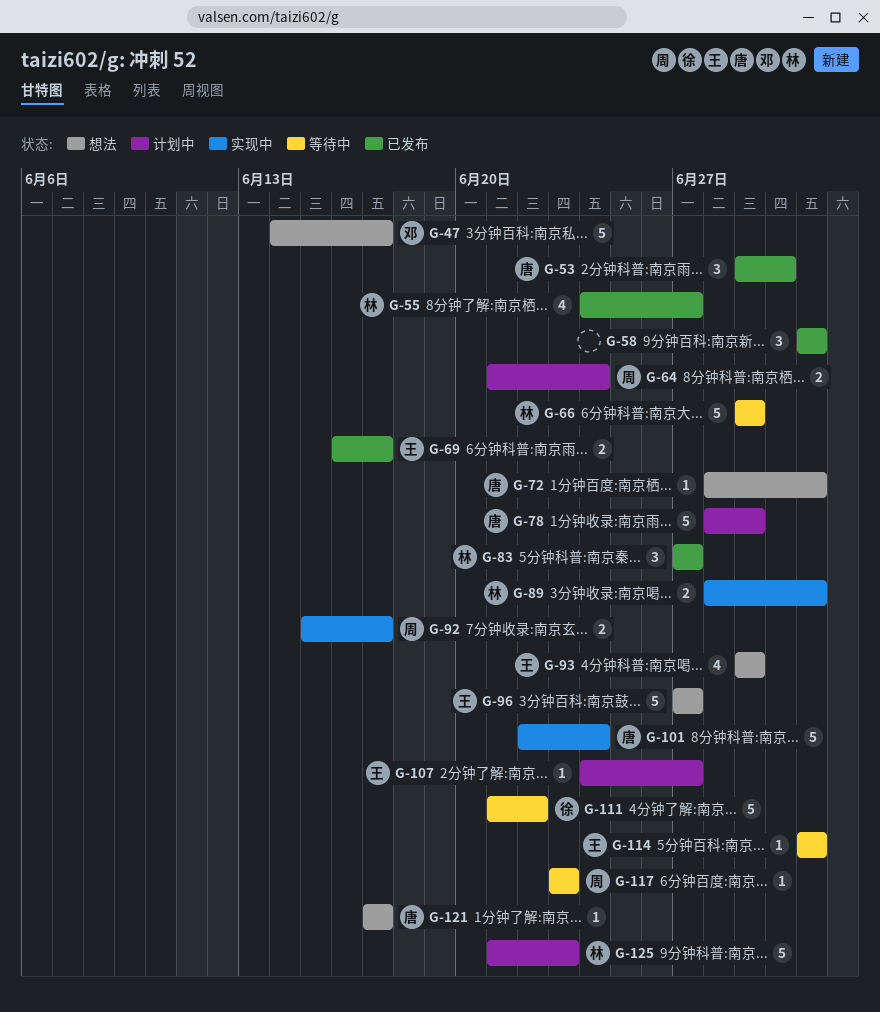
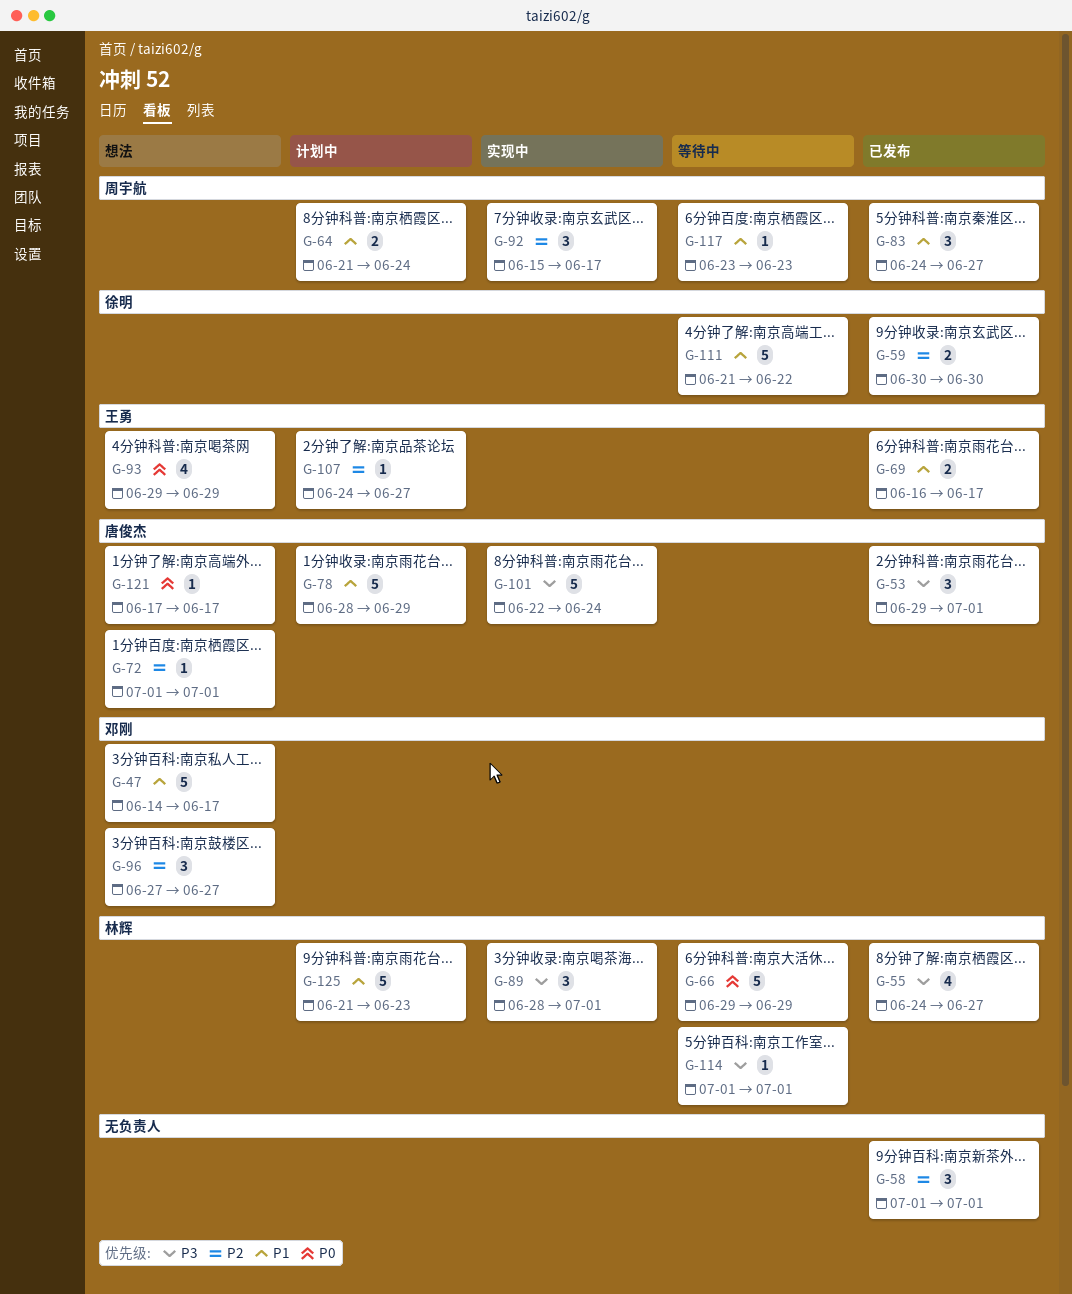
G-53, due: Jun 30 -> Jul 1
G-59: none -> present
G-72, start: Jun 28 -> Jul 1
G-83, owner: 林辉 -> 周宇航
G-83, start: Jun 27 -> Jun 24
G-89, estimate: 2 -> 3
G-92, estimate: 2 -> 3
G-96, owner: 王勇 -> 邓刚
G-96, estimate: 5 -> 3
G-114, owner: 王勇 -> 林辉

